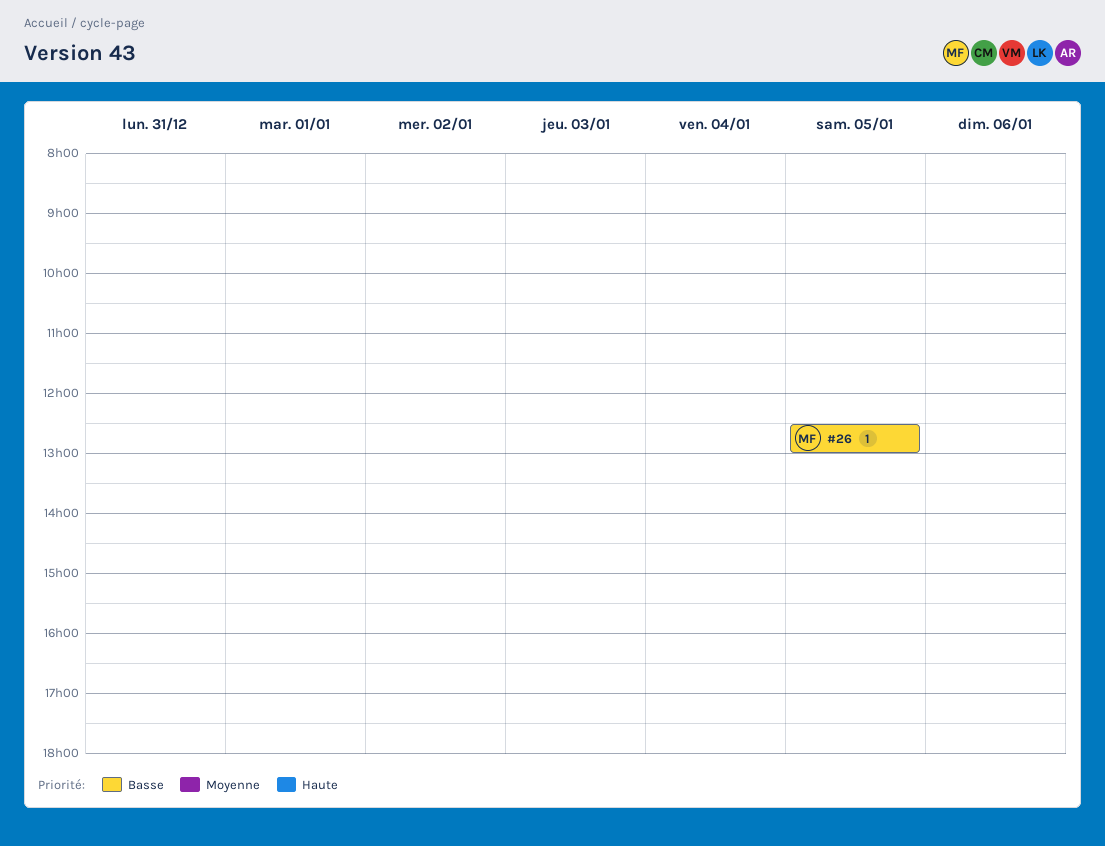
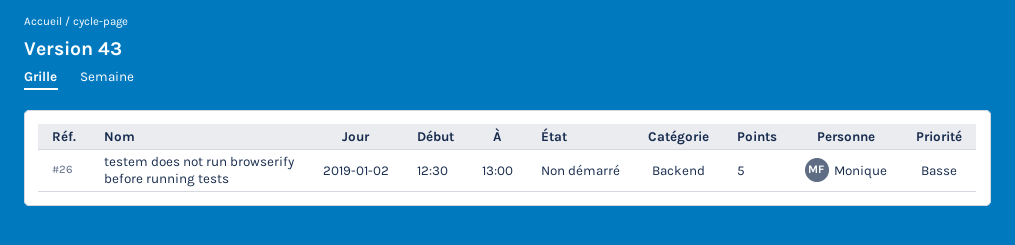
#26, estimate: 1 -> 5
#26, day: Jan 5 -> Jan 2

